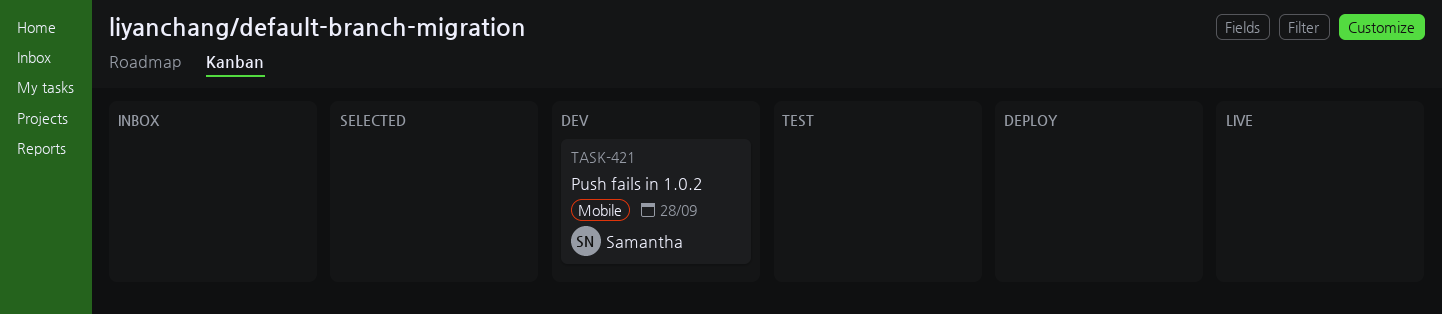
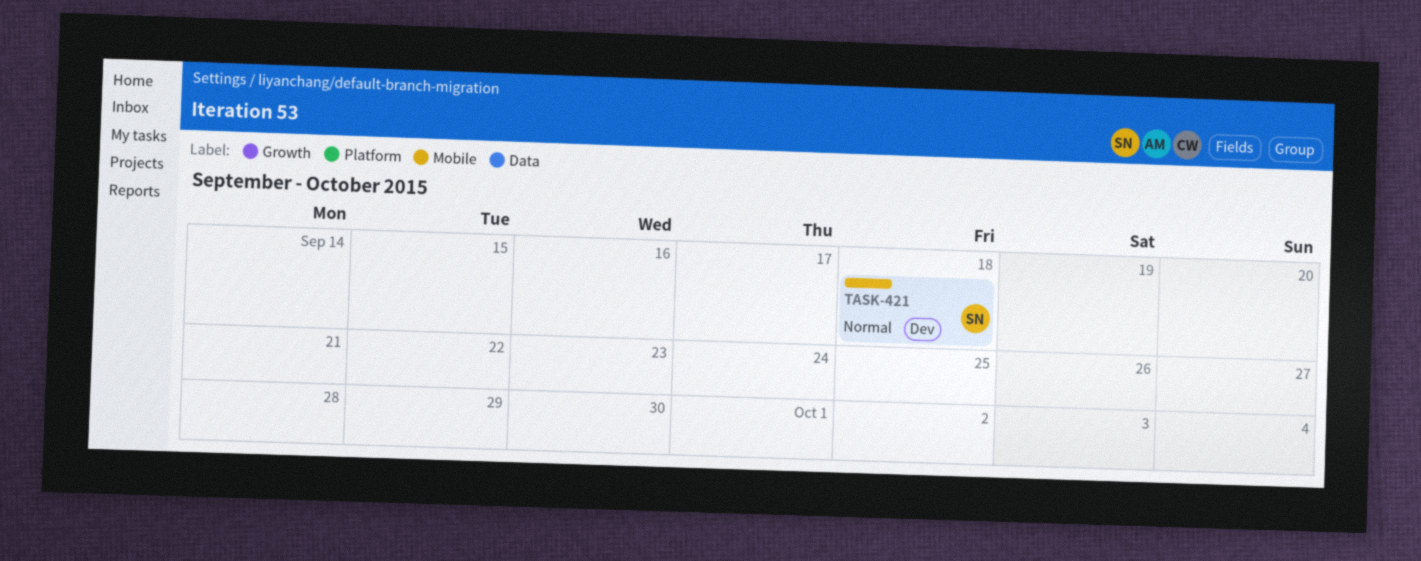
TASK-421, due: Sep 28 -> Sep 18

